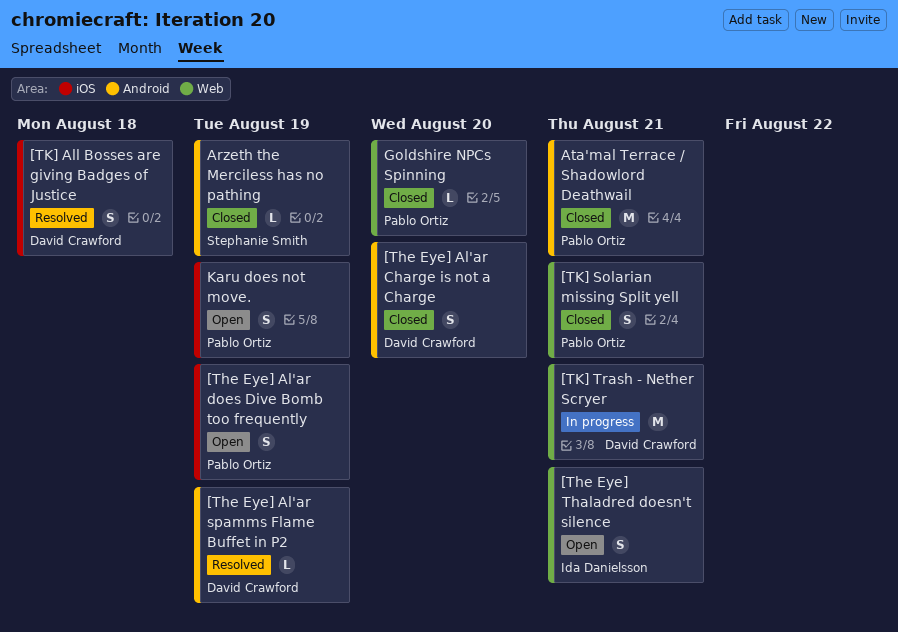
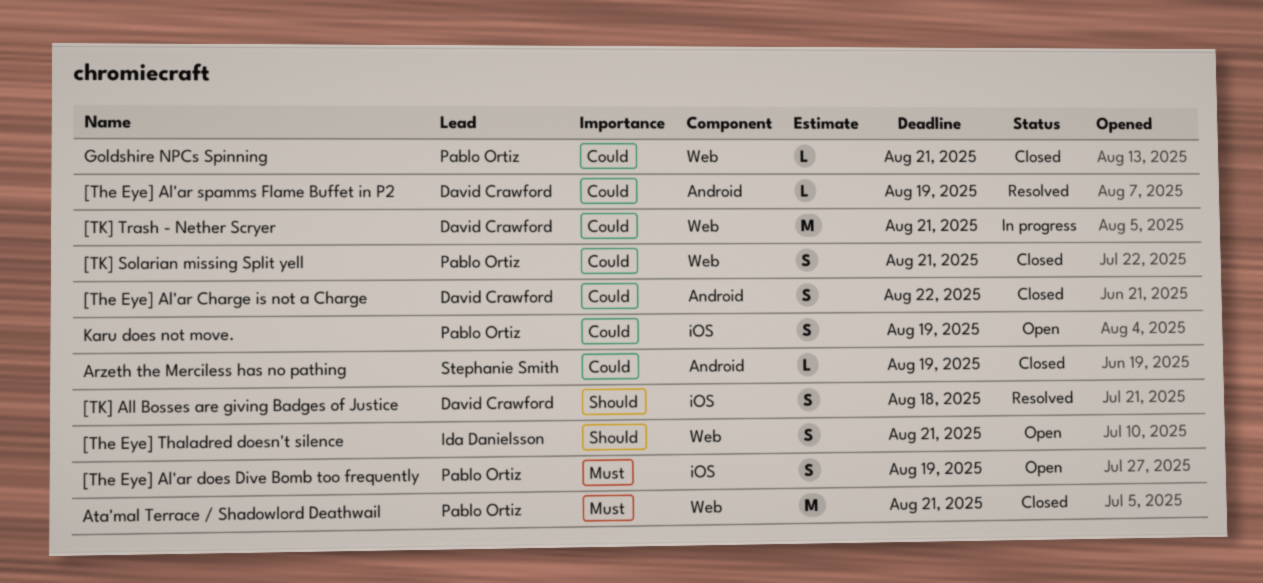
[The Eye] Al'ar Charge is not a Charge, due: Aug 20 -> Aug 22
Ata'mal Terrace / Shadowlord Deathwail, label: Android -> Web
Goldshire NPCs Spinning, due: Aug 20 -> Aug 21

